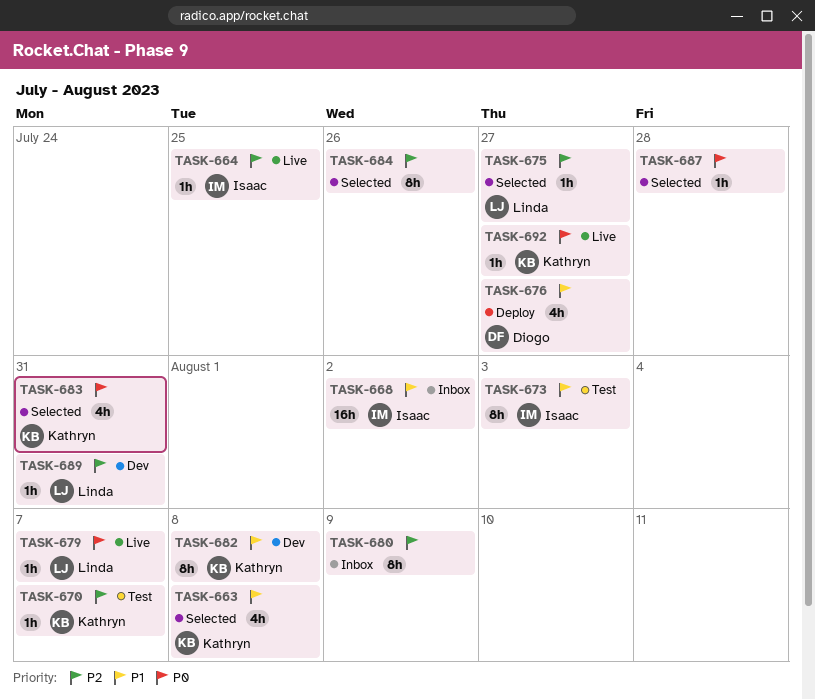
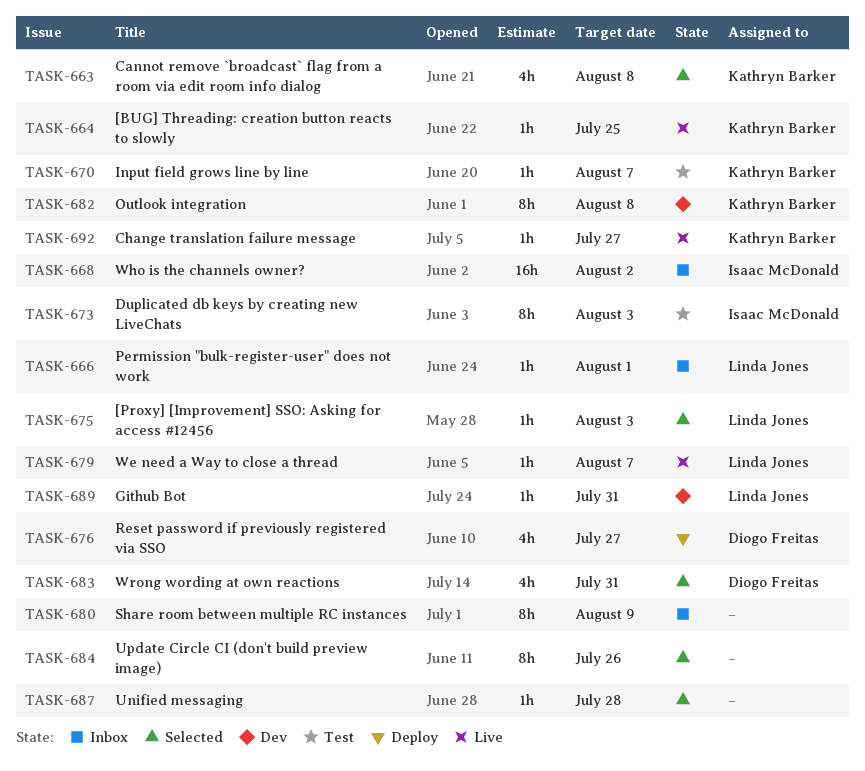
TASK-664, owner: Isaac McDonald -> Kathryn Barker
TASK-666: none -> present
TASK-675, due: Jul 27 -> Aug 3
TASK-683, owner: Kathryn Barker -> Diogo Freitas

